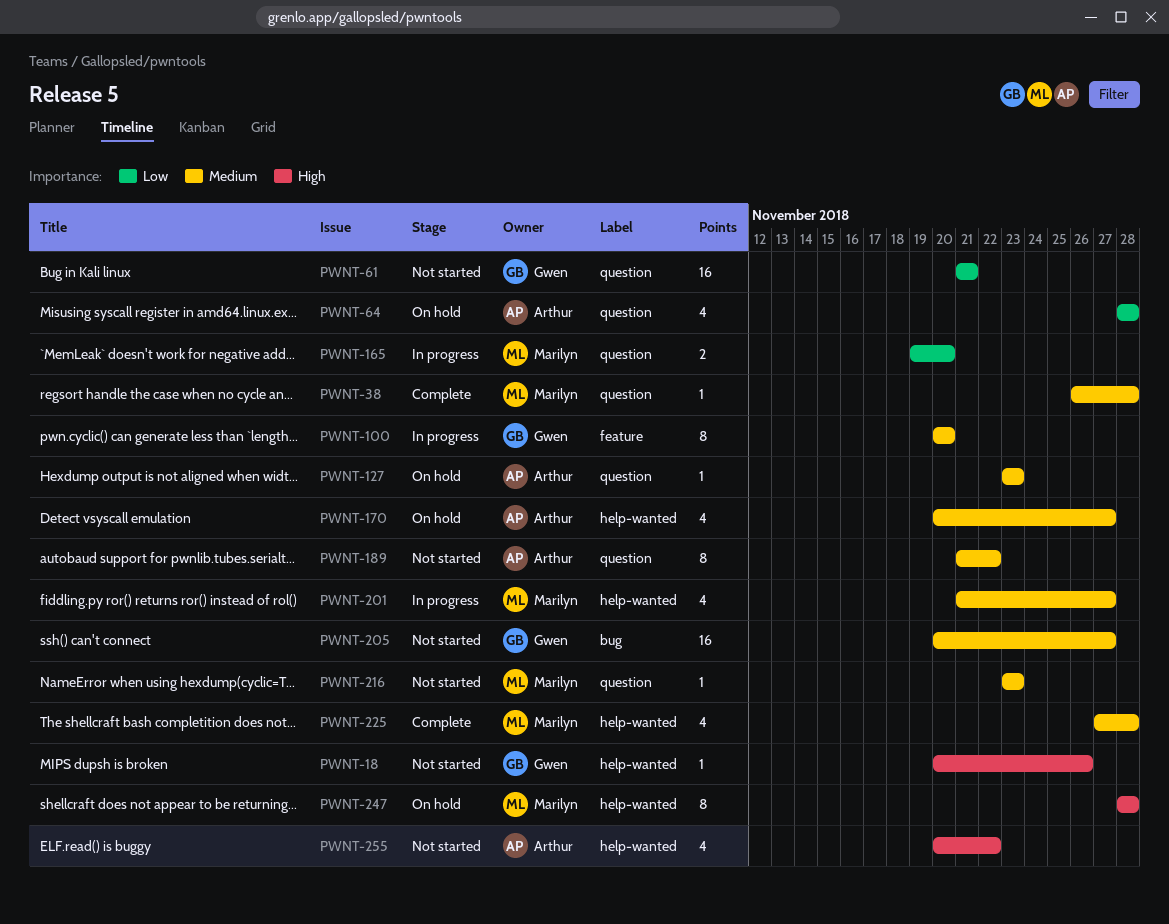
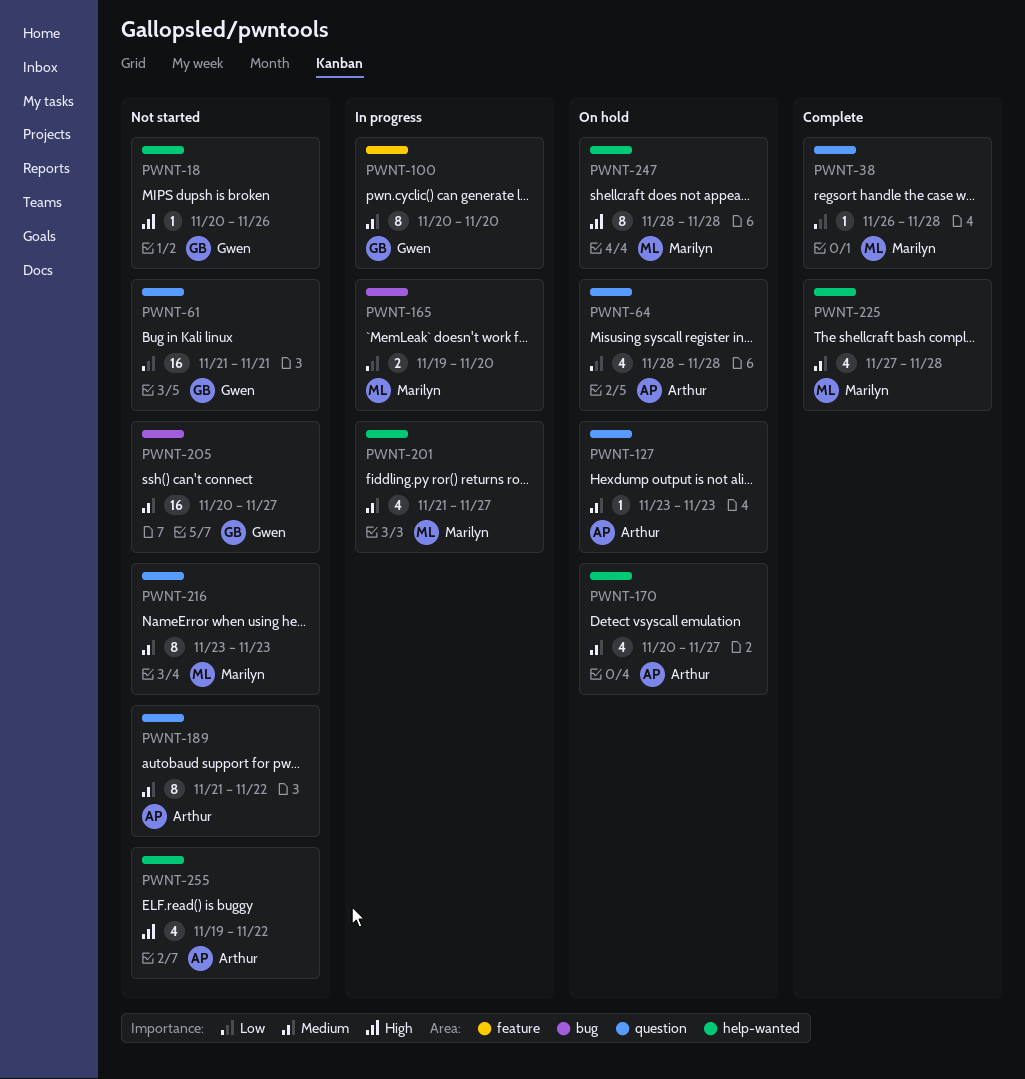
PWNT-38, priority: Medium -> Low
PWNT-165, label: question -> bug
PWNT-216, estimate: 1 -> 8
PWNT-255, start: Nov 20 -> Nov 19

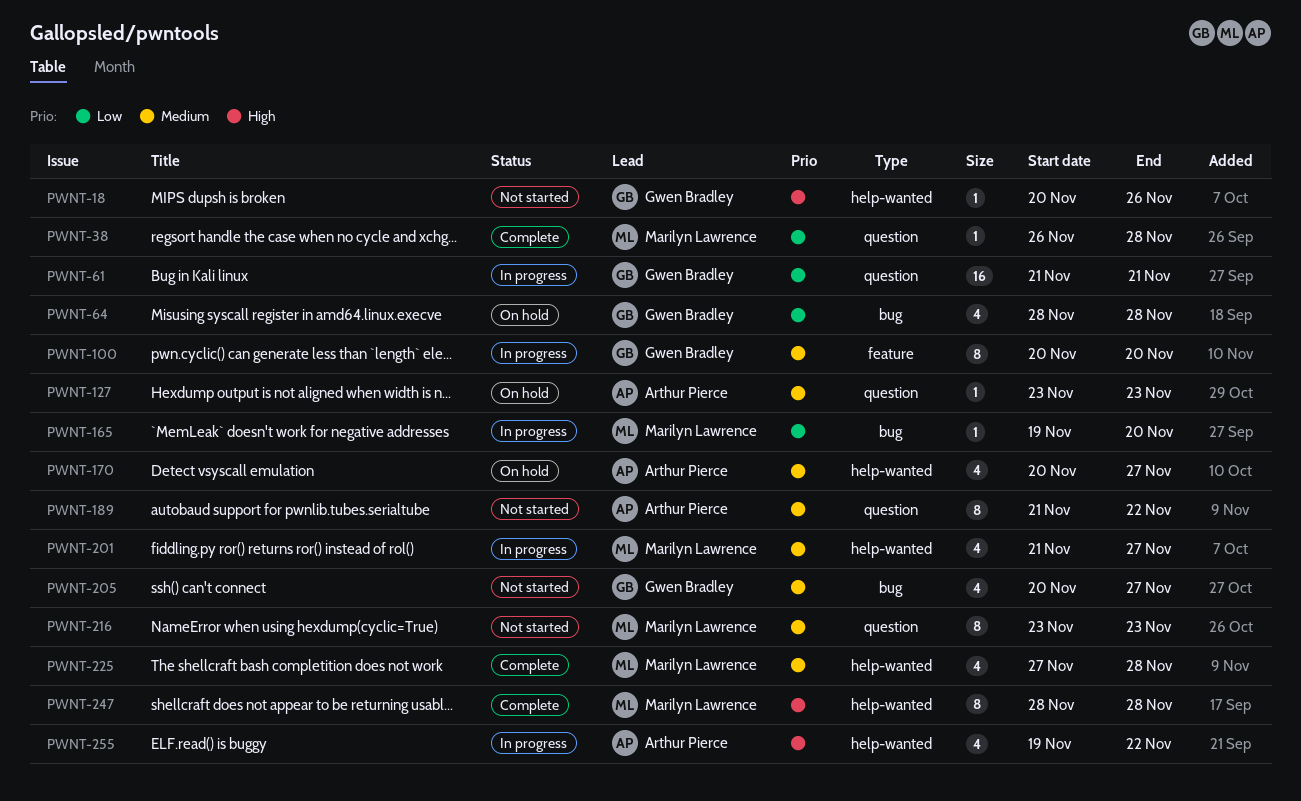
PWNT-61, status: Not started -> In progress
PWNT-64, owner: Arthur Pierce -> Gwen Bradley
PWNT-64, label: question -> bug
PWNT-165, estimate: 2 -> 1
PWNT-205, estimate: 16 -> 4
PWNT-247, status: On hold -> Complete
PWNT-255, status: Not started -> In progress

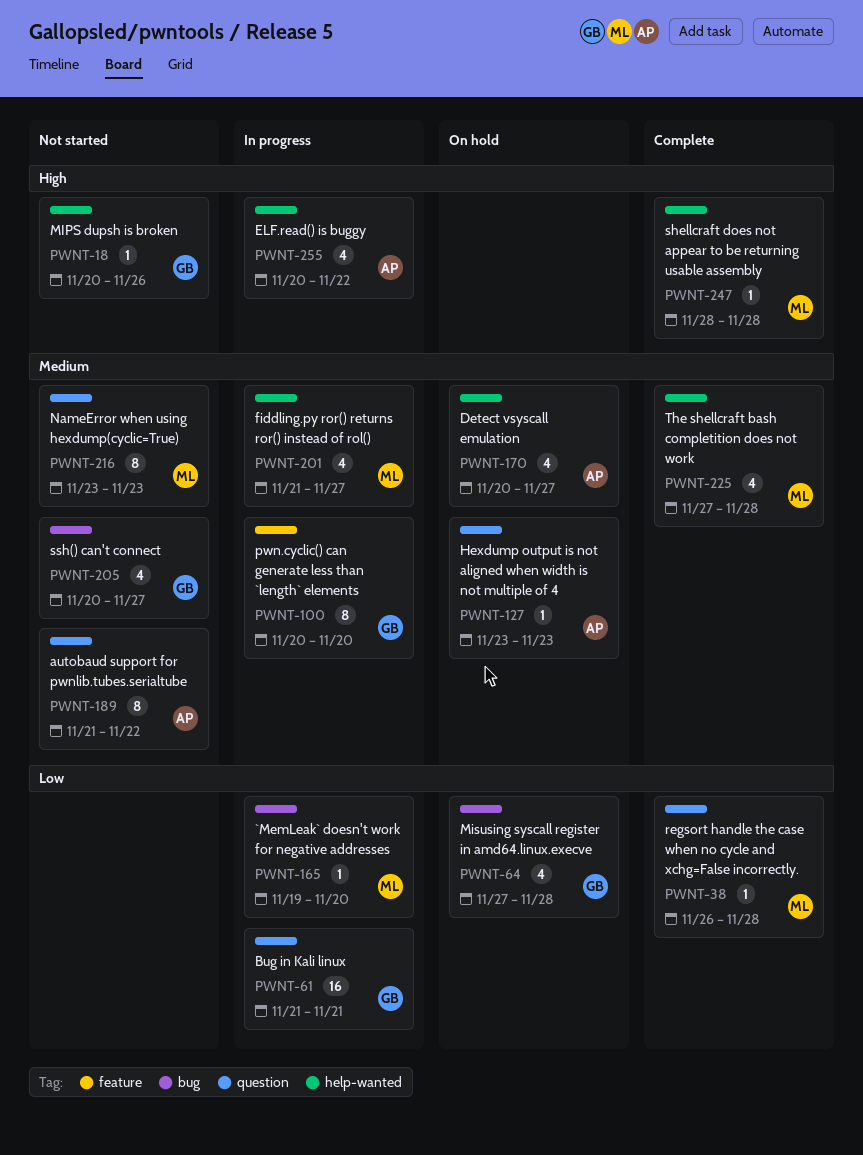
PWNT-64, start: Nov 28 -> Nov 27
PWNT-247, estimate: 8 -> 1
PWNT-255, start: Nov 19 -> Nov 20

